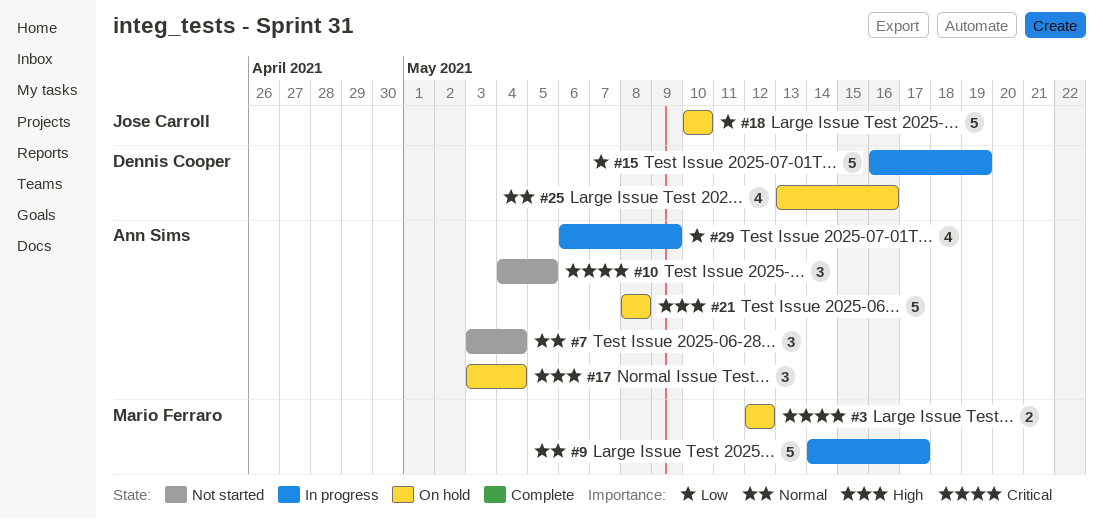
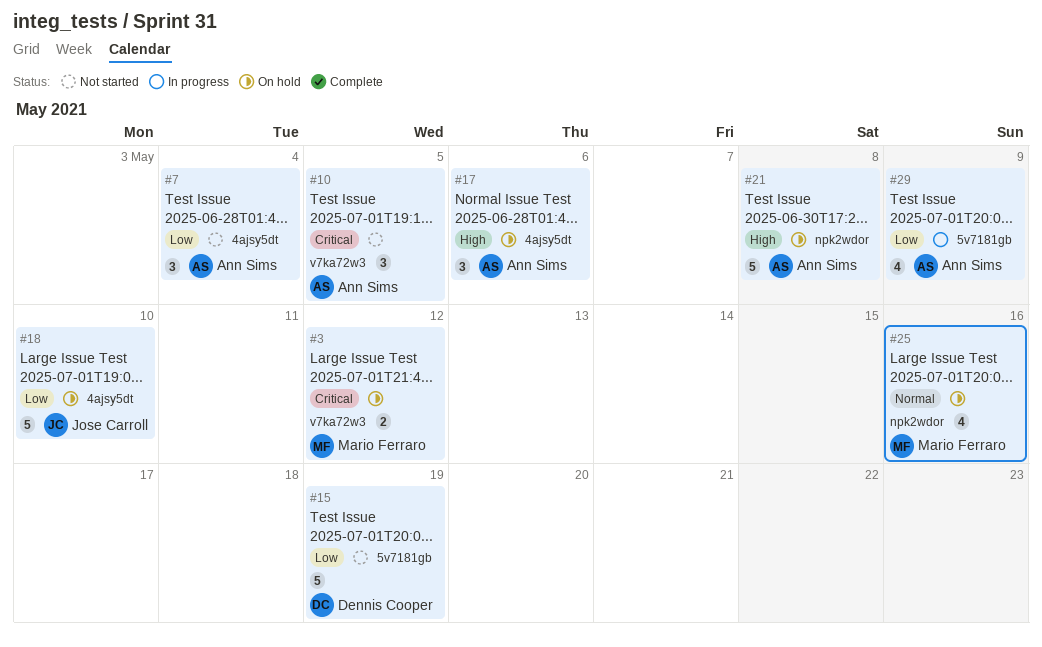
#7, priority: Normal -> Low
#9: present -> none
#15, status: In progress -> Not started
#17, due: May 4 -> May 6
#25, owner: Dennis Cooper -> Mario Ferraro

